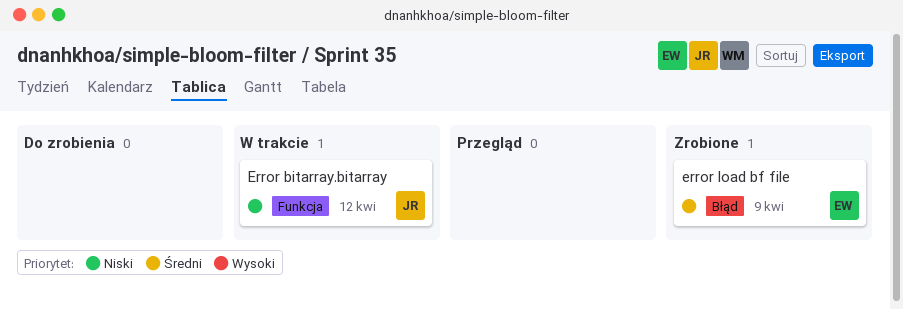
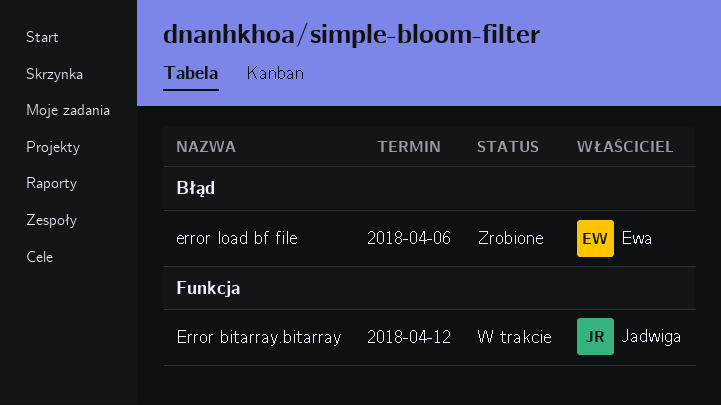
error load bf file, due: Apr 9 -> Apr 6

